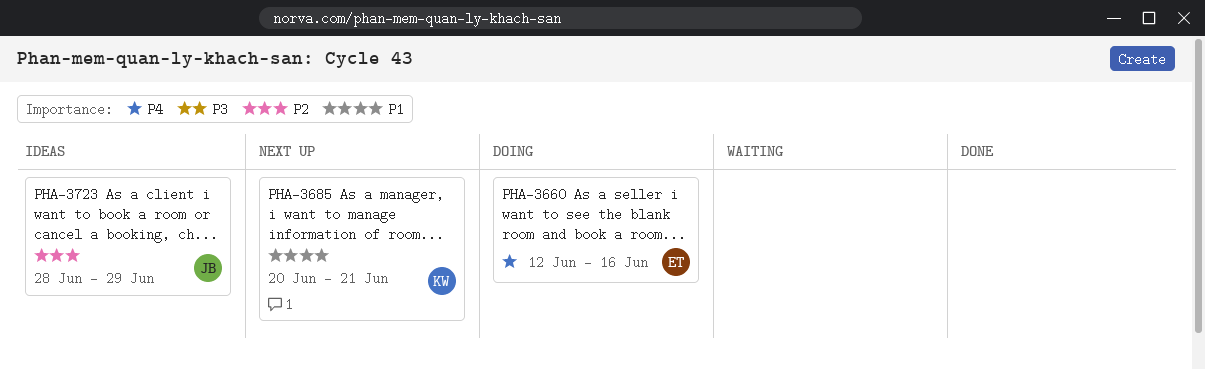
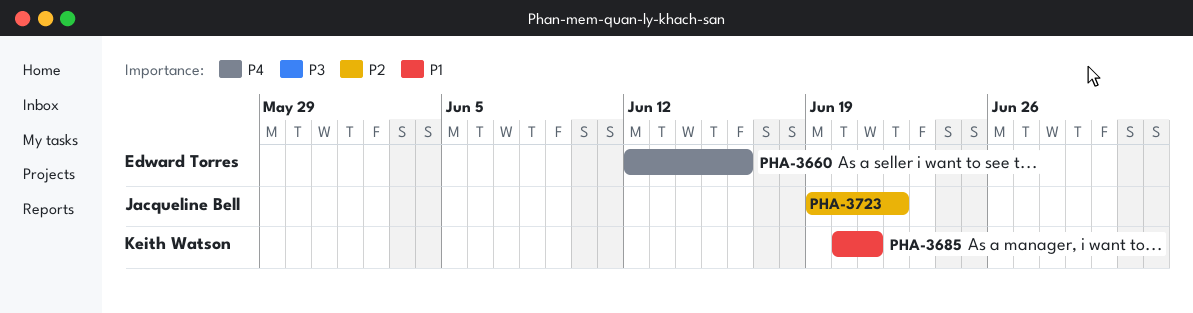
PHA-3723, start: Jun 28 -> Jun 19
PHA-3723, due: Jun 29 -> Jun 22

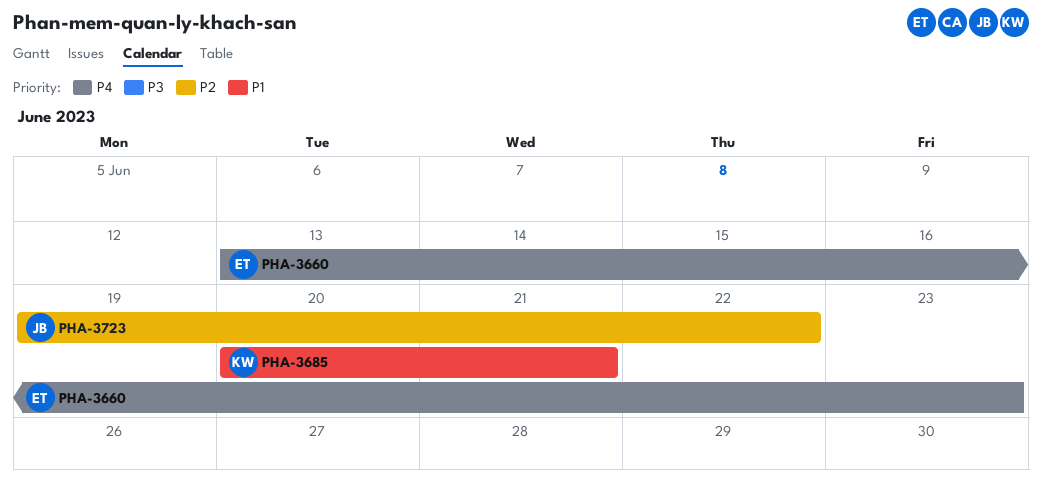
PHA-3660, start: Jun 12 -> Jun 13
PHA-3660, due: Jun 16 -> Jun 23

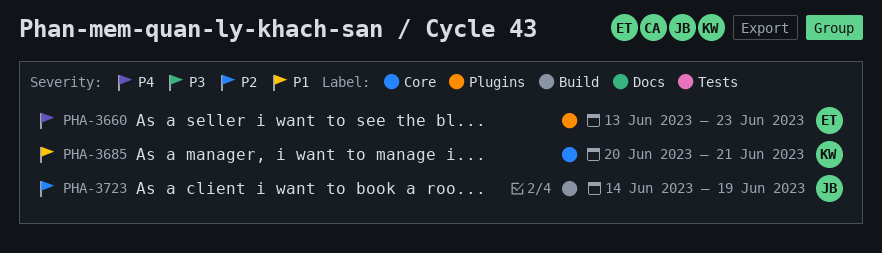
PHA-3723, start: Jun 19 -> Jun 14
PHA-3723, due: Jun 22 -> Jun 19

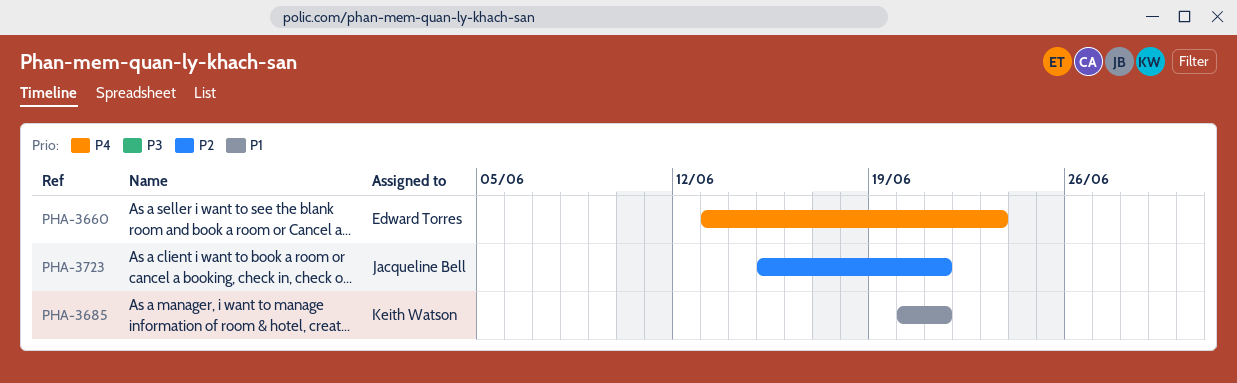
PHA-3723, start: Jun 14 -> Jun 15
PHA-3723, due: Jun 19 -> Jun 21

